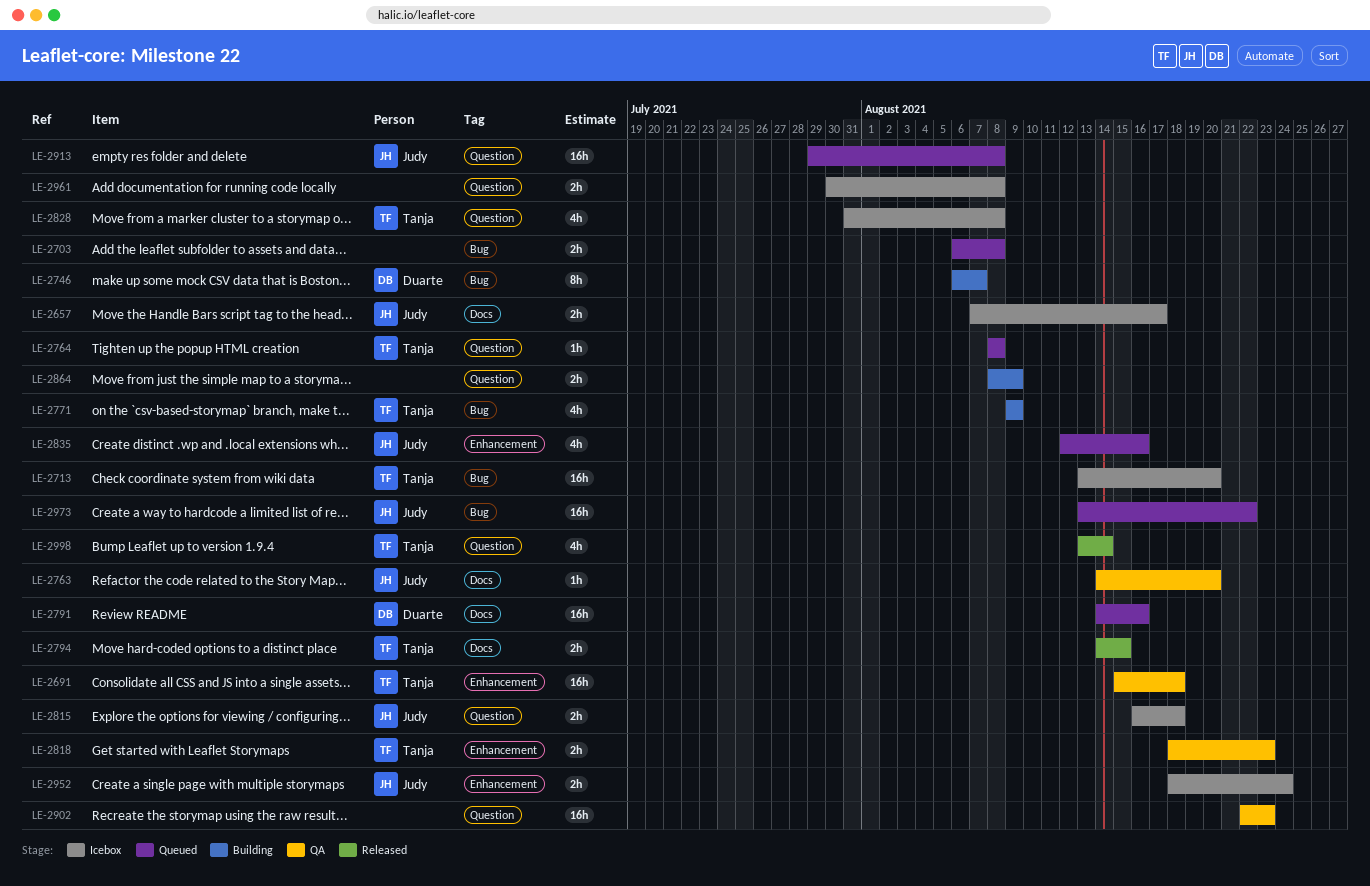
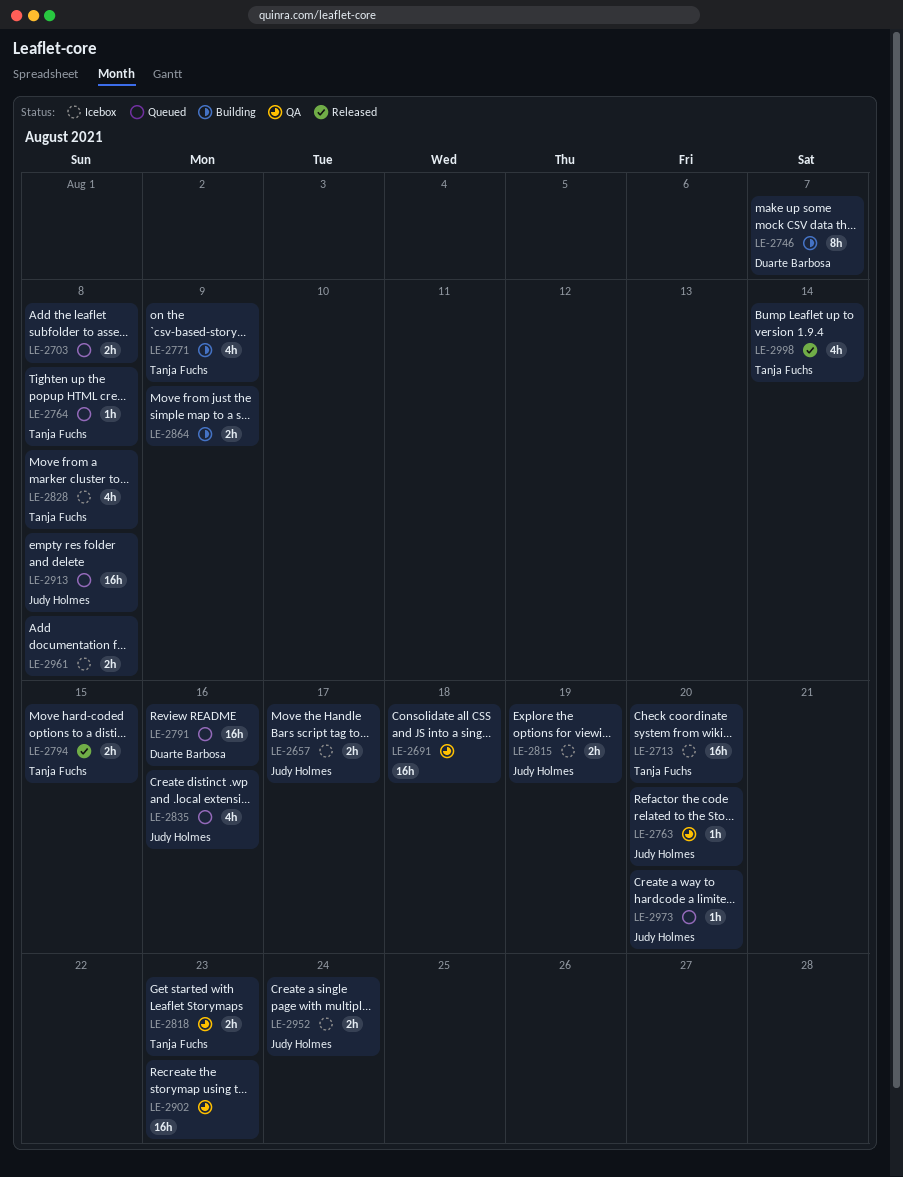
LE-2691, owner: Tanja Fuchs -> none
LE-2815, due: Aug 18 -> Aug 19
LE-2973, estimate: 16h -> 1h
LE-2973, due: Aug 22 -> Aug 20

